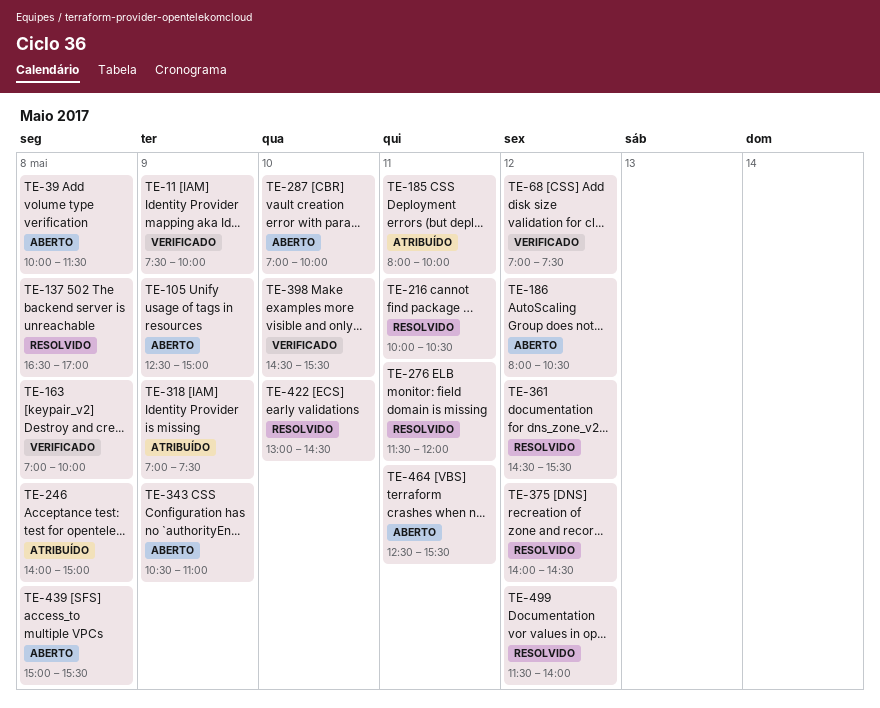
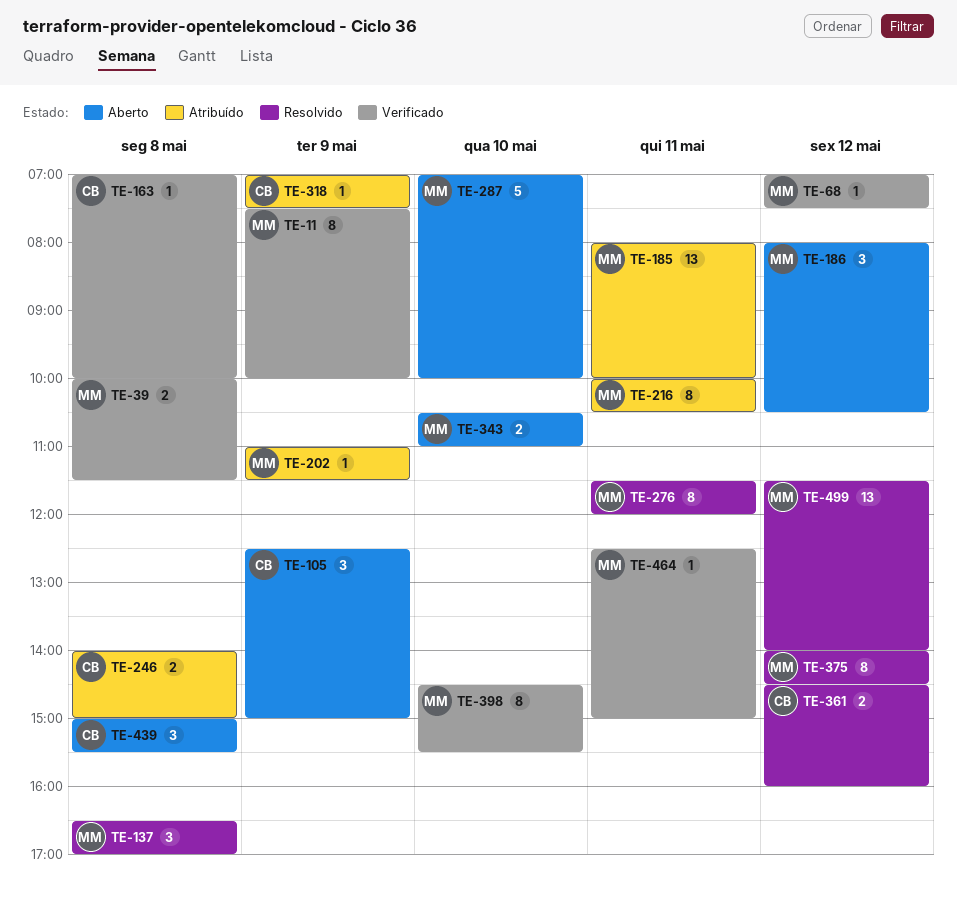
TE-39, status: Aberto -> Verificado
TE-202: none -> present
TE-216, status: Resolvido -> Atribuído
TE-343, day: May 9 -> May 10
TE-361, ends: 15:30 -> 16:00
TE-422: present -> none
TE-464, status: Aberto -> Verificado
TE-464, ends: 15:30 -> 15:00

